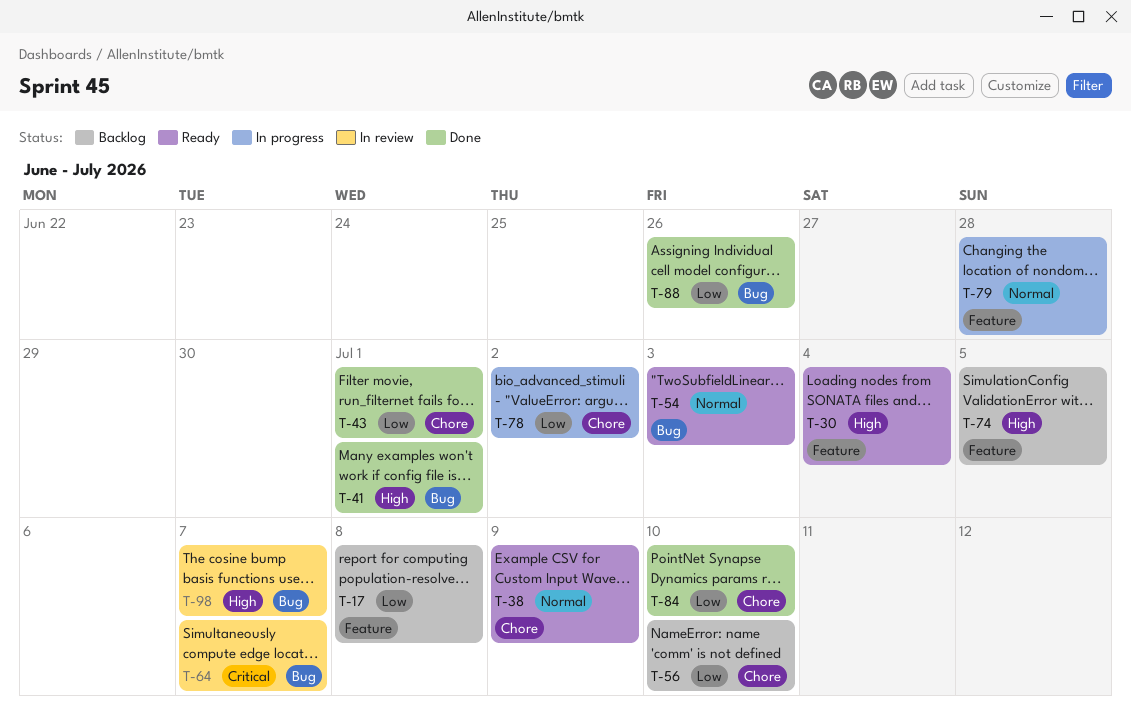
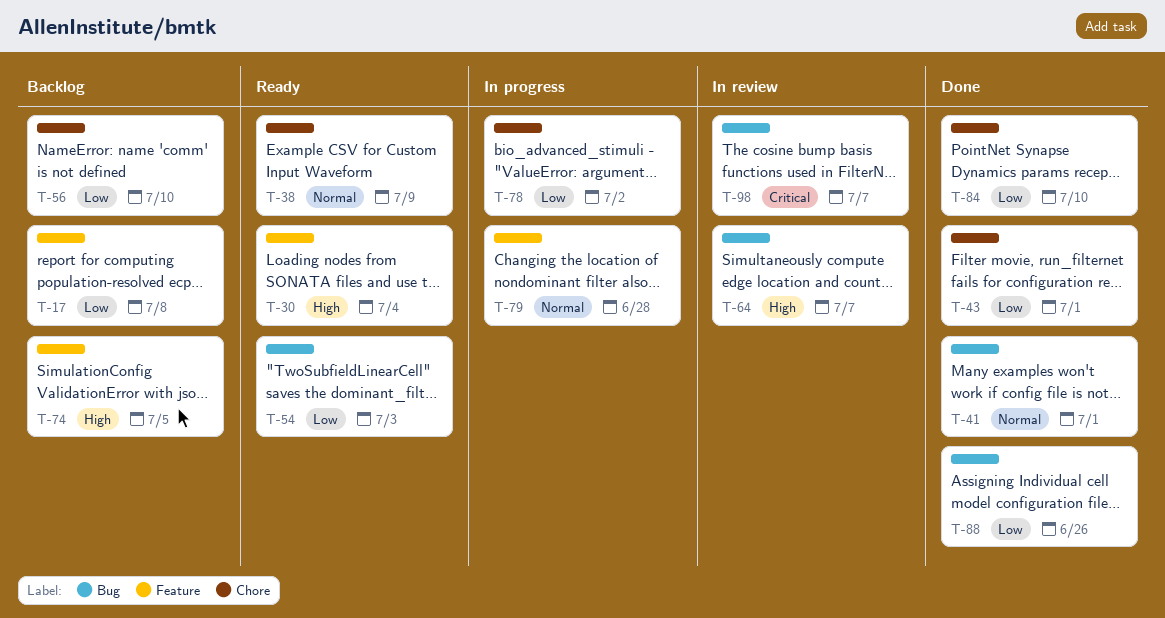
T-41, priority: High -> Normal
T-54, priority: Normal -> Low
T-64, priority: Critical -> High
T-98, priority: High -> Critical

